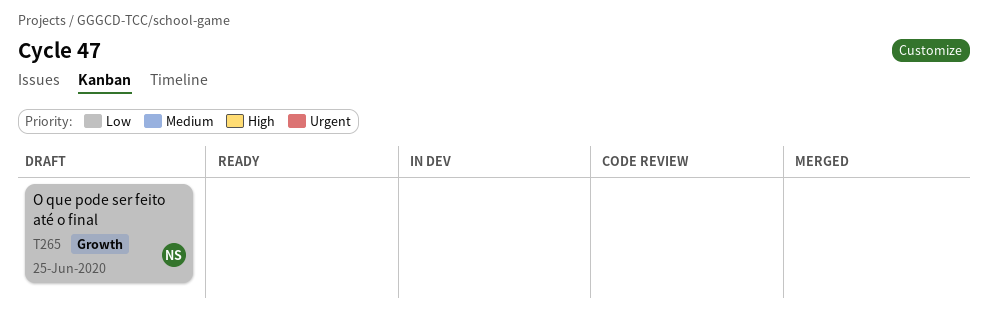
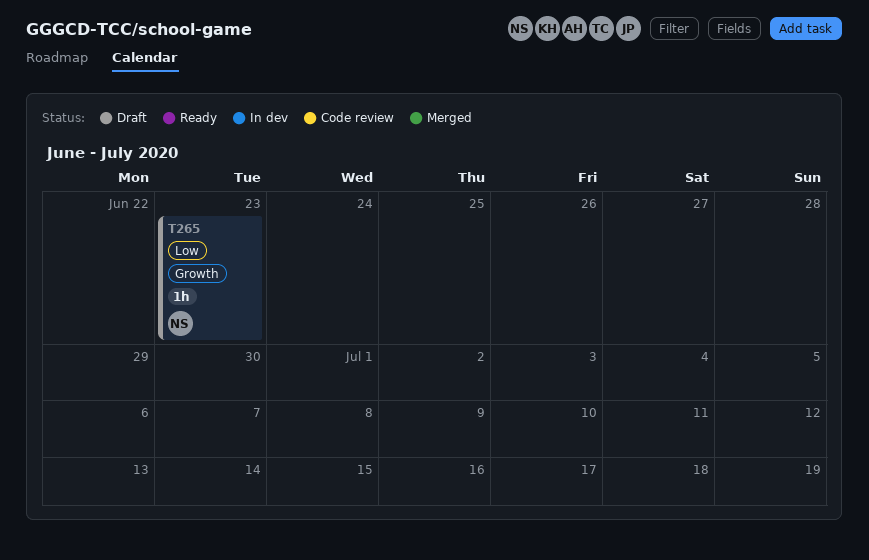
T265, due: Jun 25 -> Jun 23

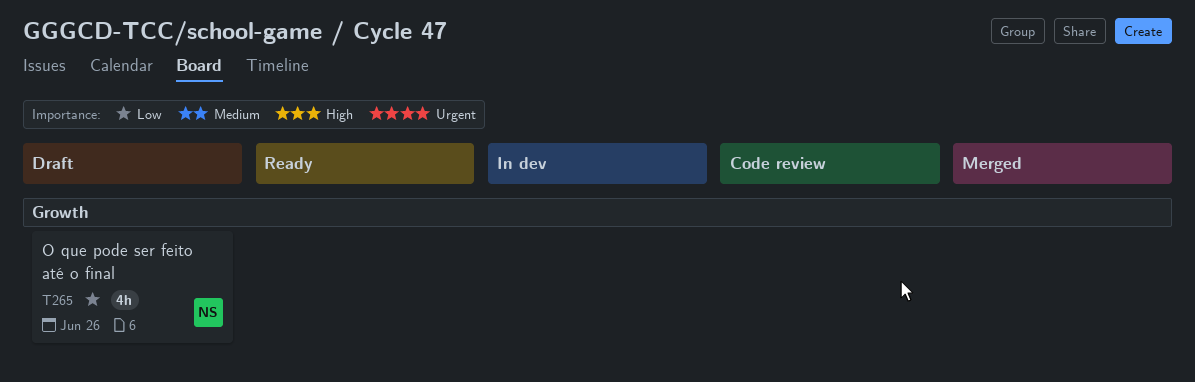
T265, estimate: 1h -> 4h
T265, due: Jun 23 -> Jun 26

